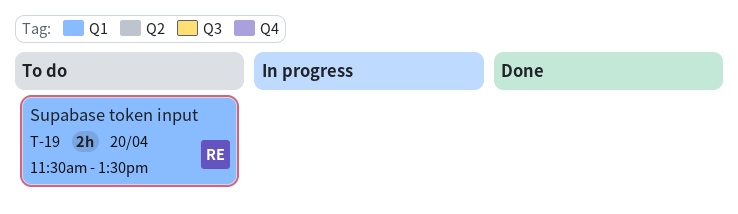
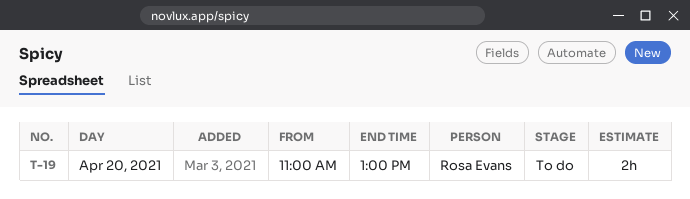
T-19, begins: 11:30 -> 11:00
T-19, ends: 13:30 -> 13:00

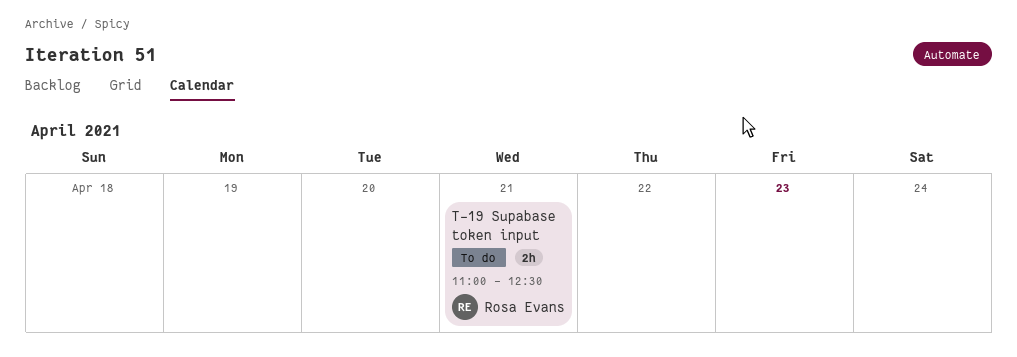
T-19, day: Apr 20 -> Apr 21
T-19, ends: 13:00 -> 12:30

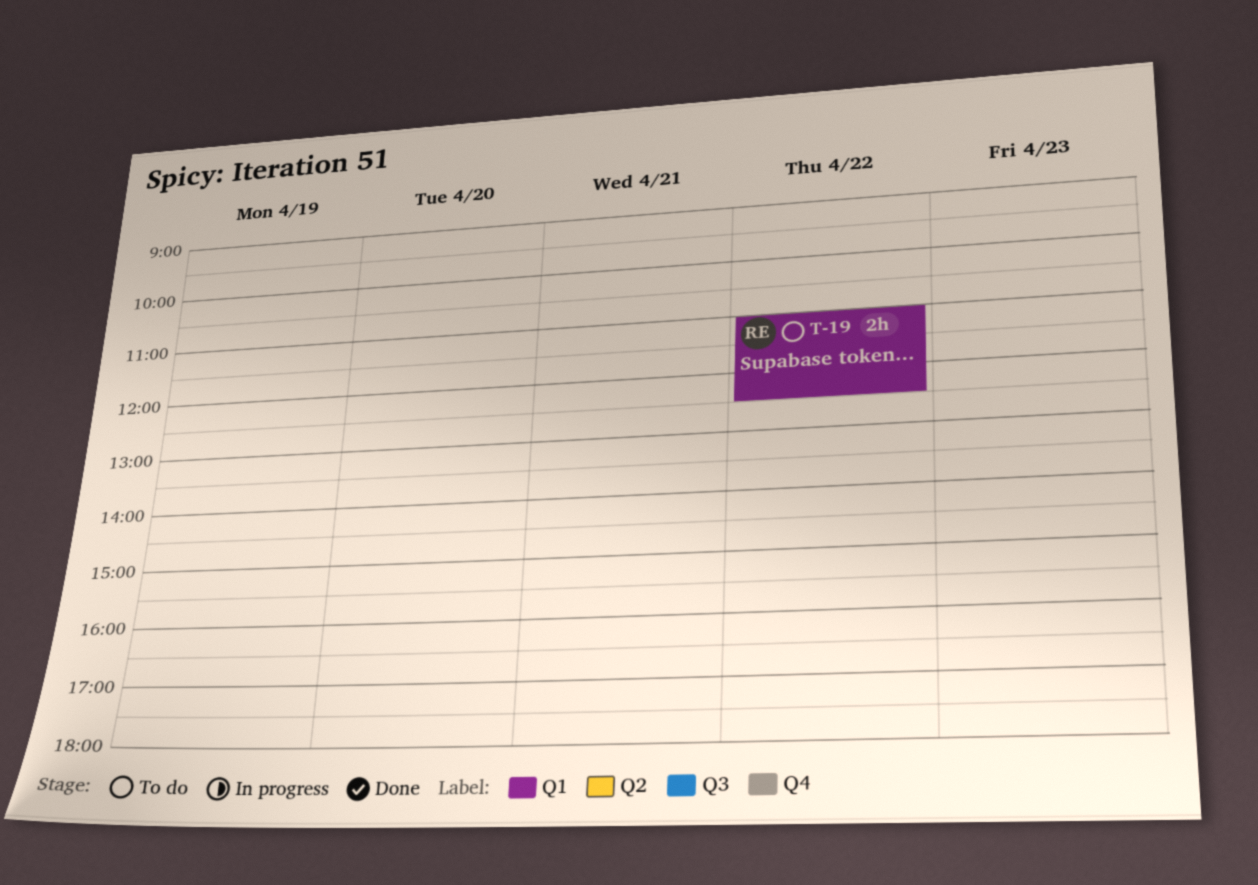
T-19, day: Apr 21 -> Apr 22

